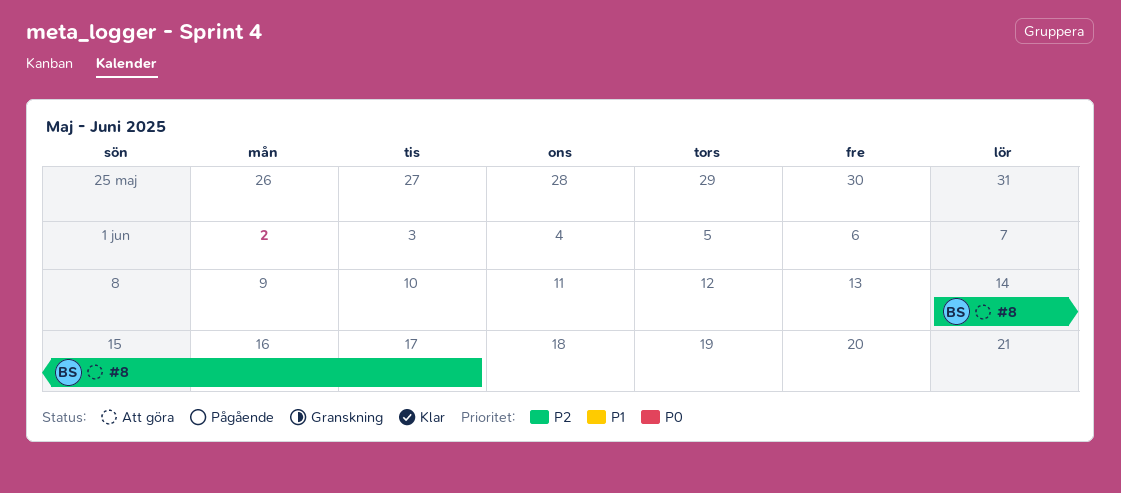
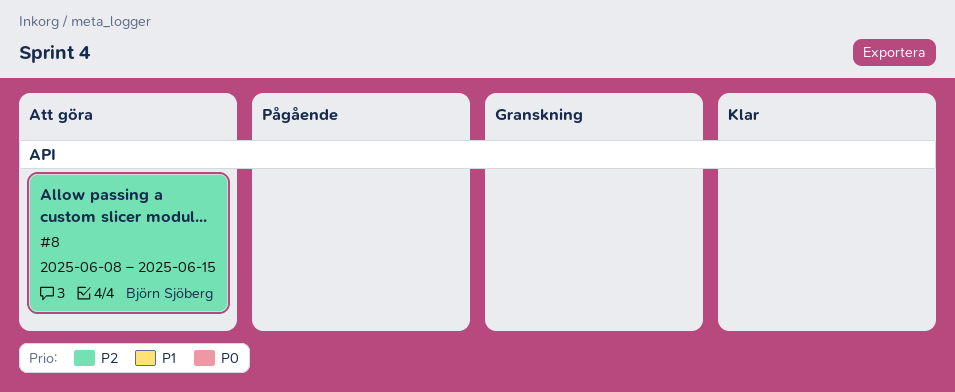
#8, start: Jun 14 -> Jun 8
#8, due: Jun 17 -> Jun 15

